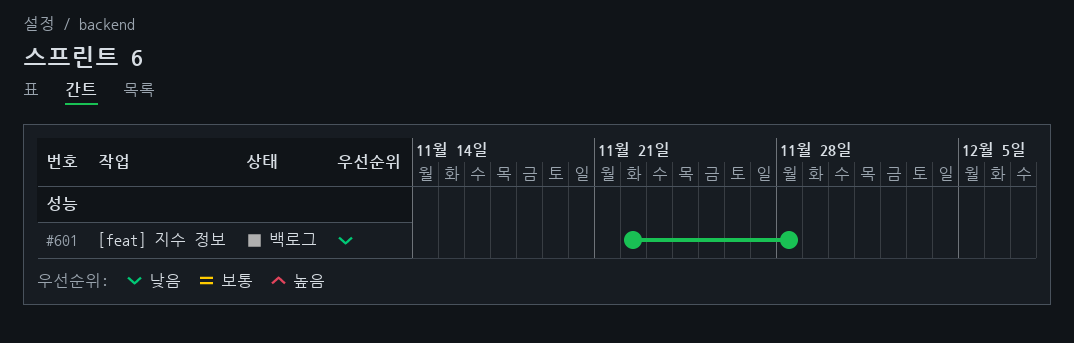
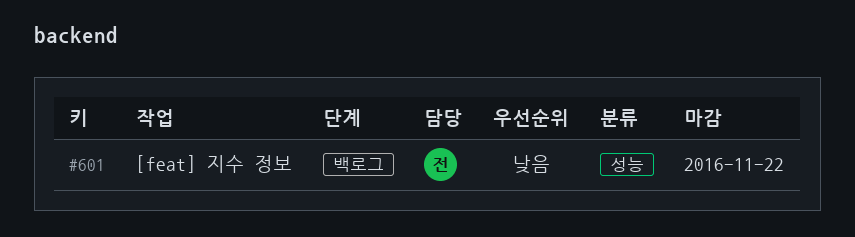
#601, due: Nov 28 -> Nov 22

